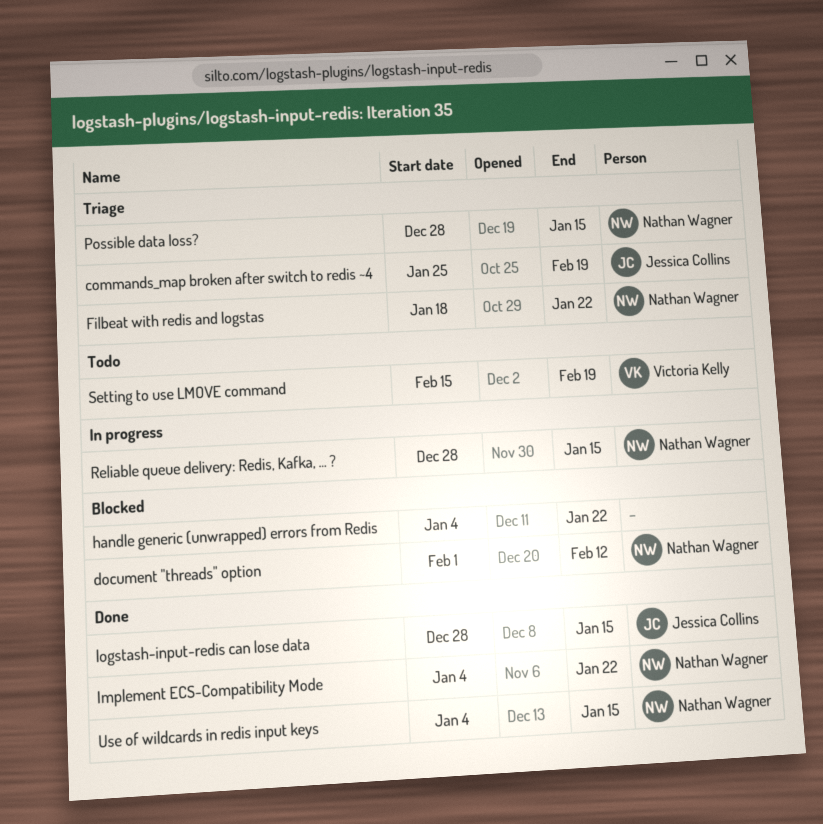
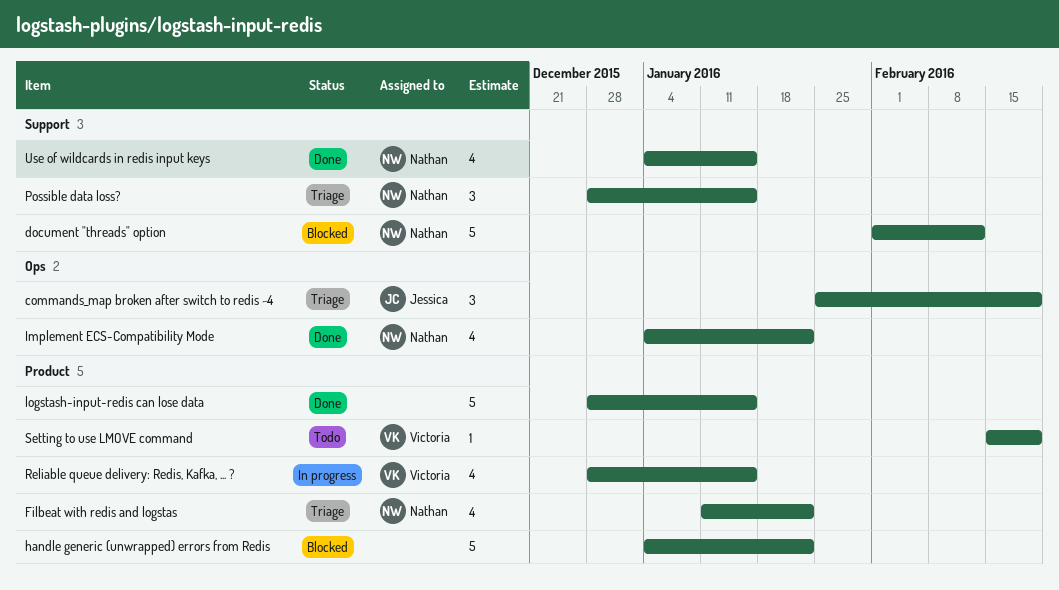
Filbeat with redis and logstas, start: Jan 18 -> Jan 11
logstash-input-redis can lose data, owner: Jessica Collins -> none
Reliable queue delivery: Redis, Kafka, ... ?, owner: Nathan Wagner -> Victoria Kelly

